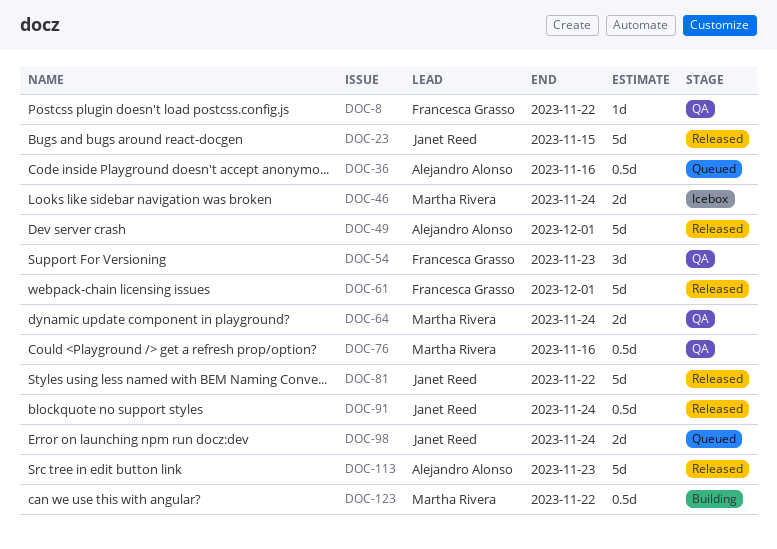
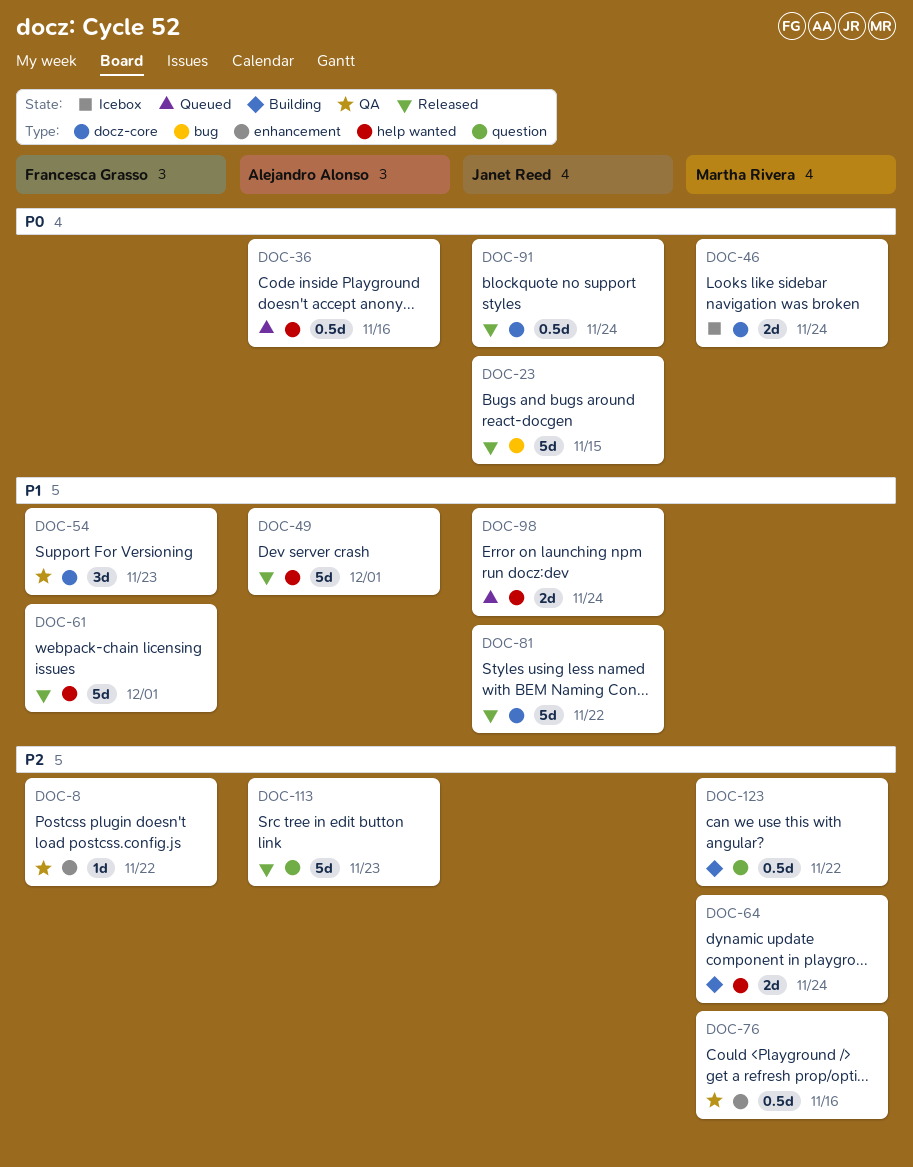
DOC-64, status: QA -> Building

